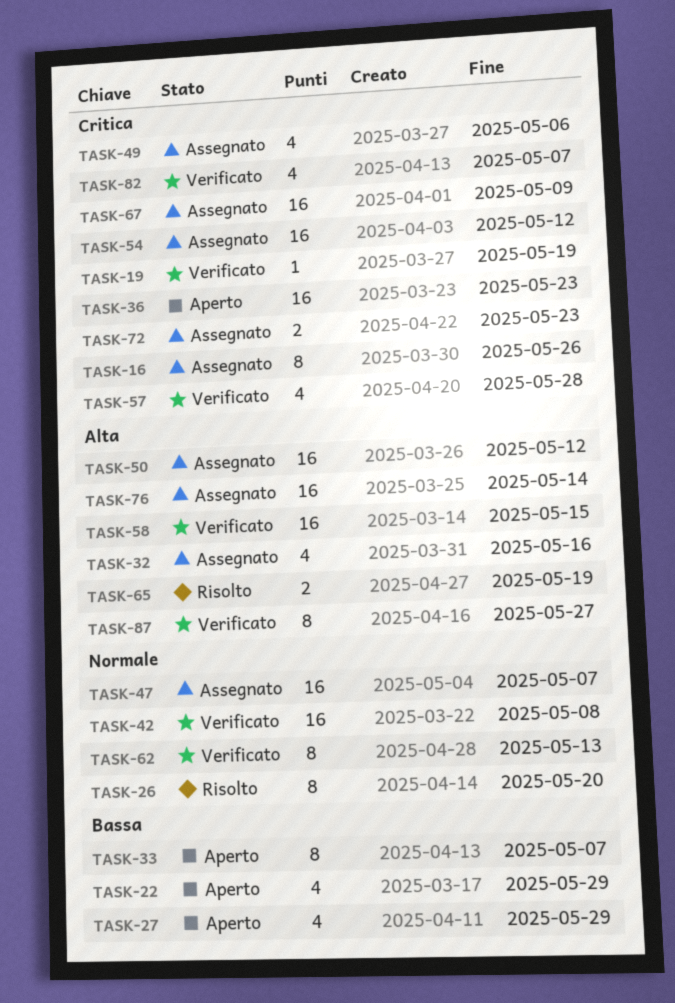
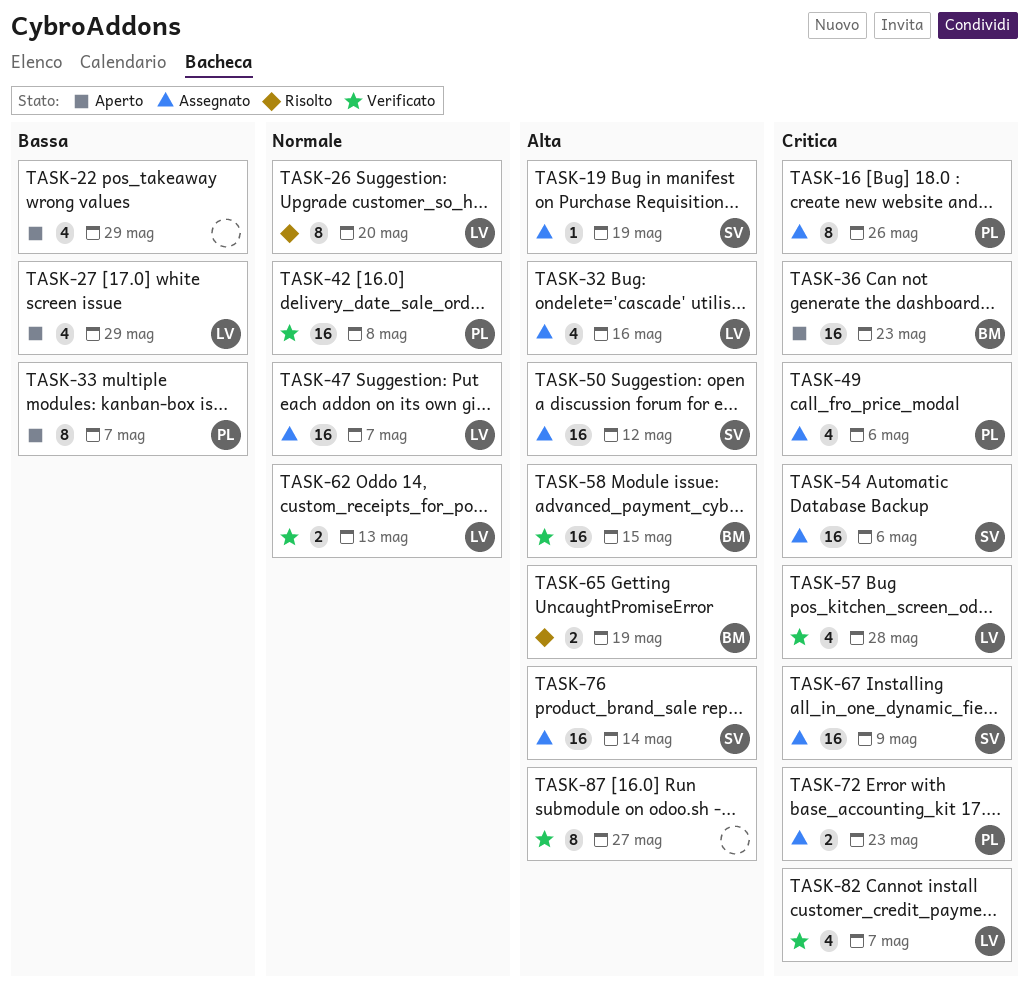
TASK-19, status: Verificato -> Assegnato
TASK-19, priority: Critica -> Alta
TASK-54, due: May 12 -> May 6
TASK-62, estimate: 8 -> 2

